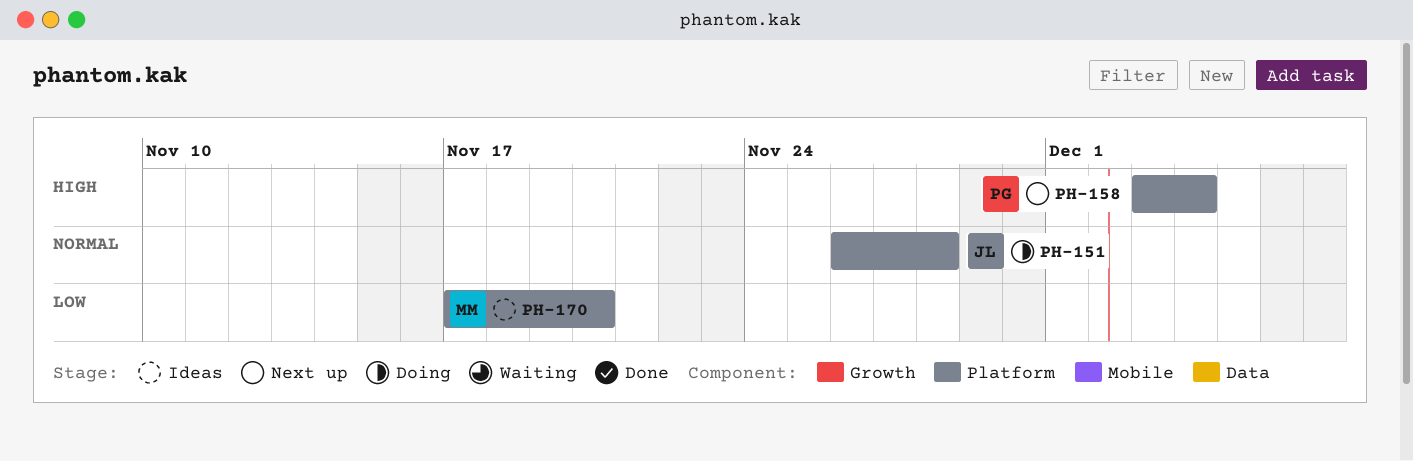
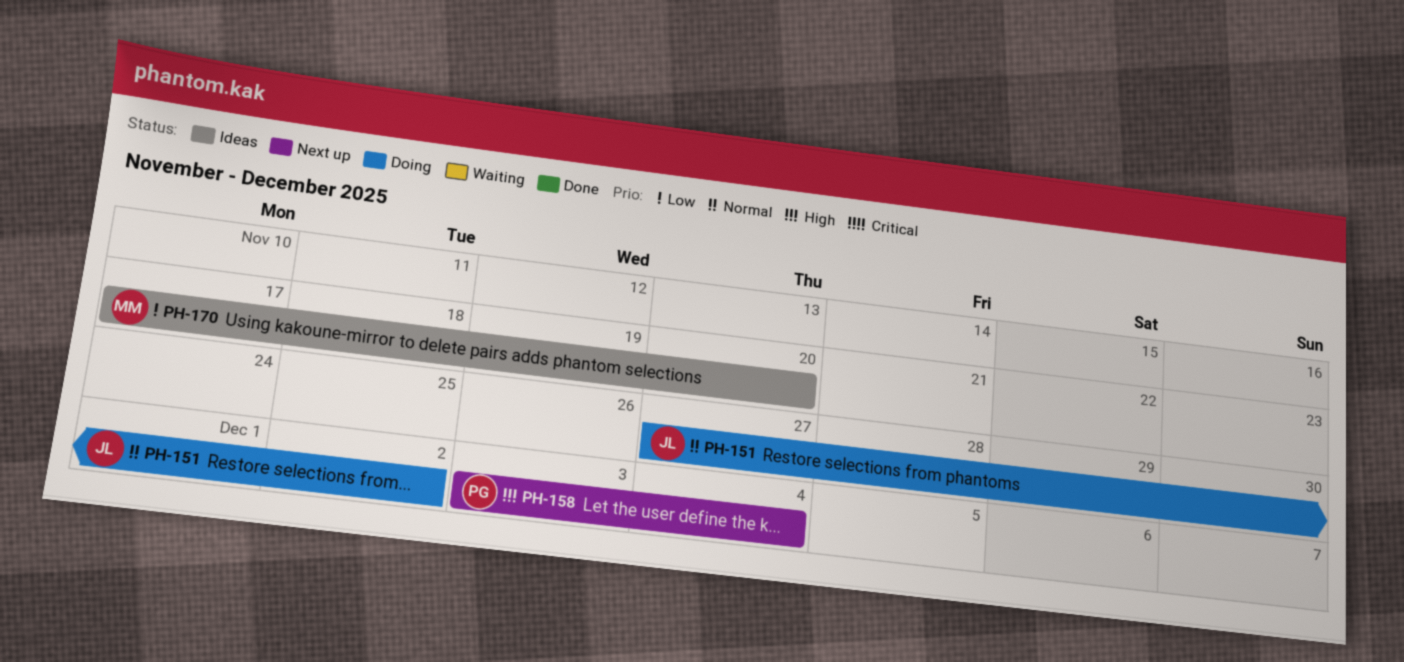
PH-151, start: Nov 26 -> Nov 27
PH-151, due: Nov 28 -> Dec 2

